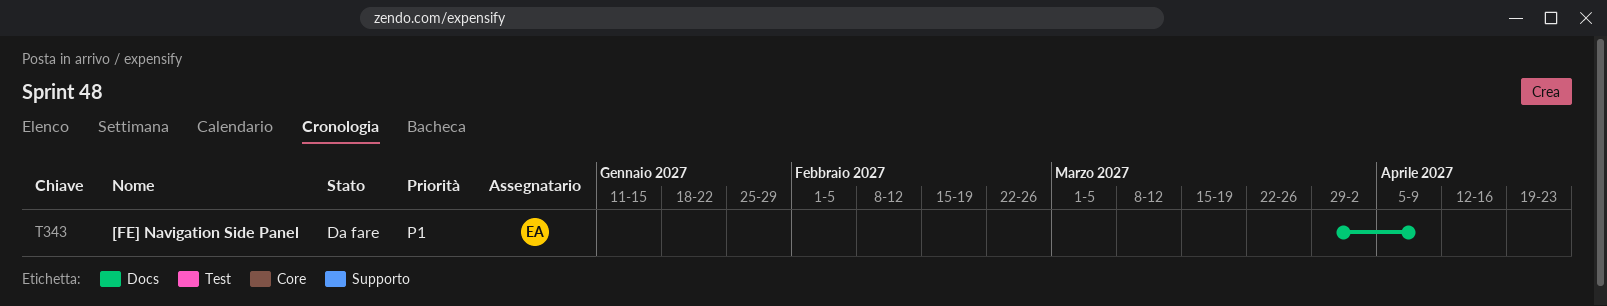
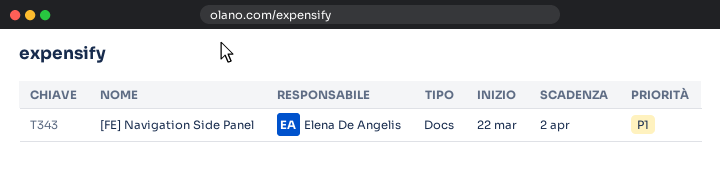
T343, start: Mar 29 -> Mar 22
T343, due: Apr 9 -> Apr 2

